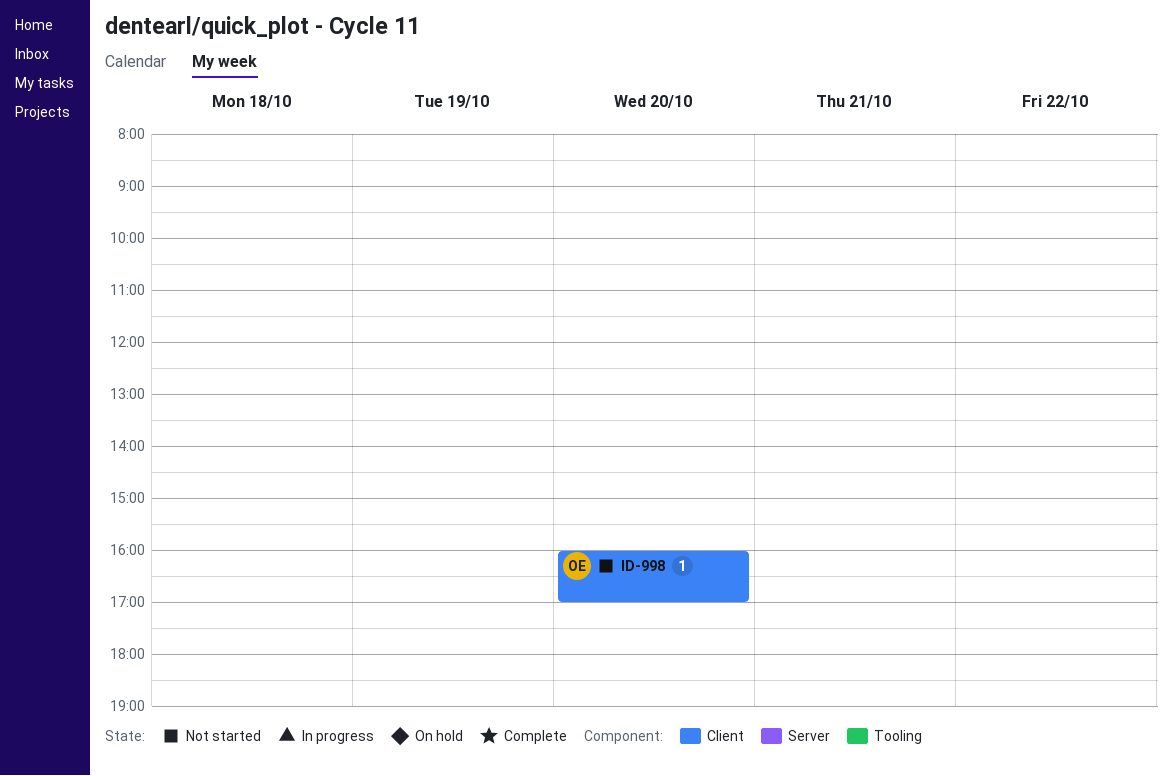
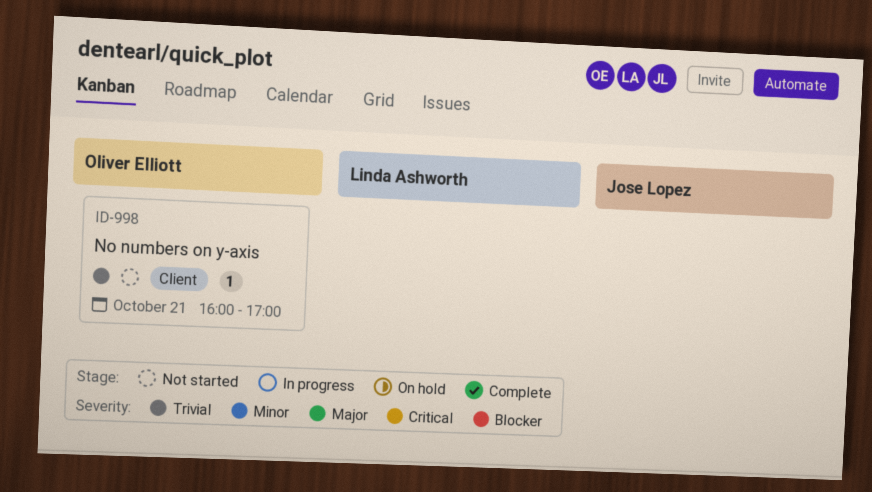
ID-998, day: Oct 20 -> Oct 21

